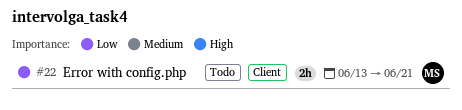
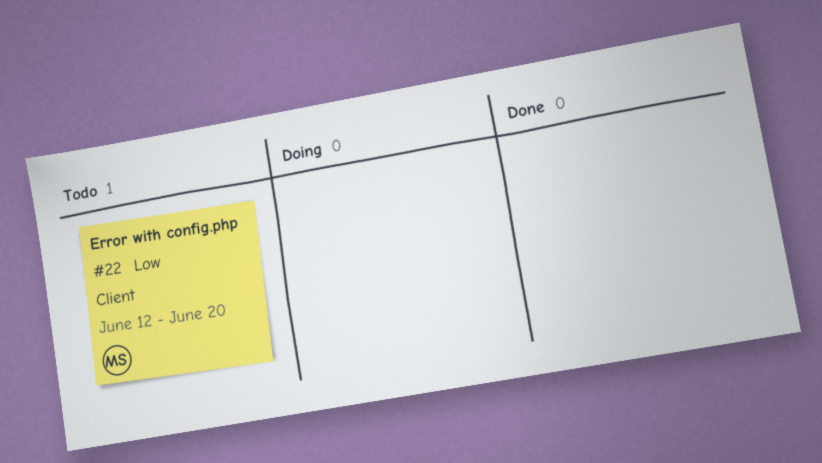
#22, start: Jun 13 -> Jun 12
#22, due: Jun 21 -> Jun 20

